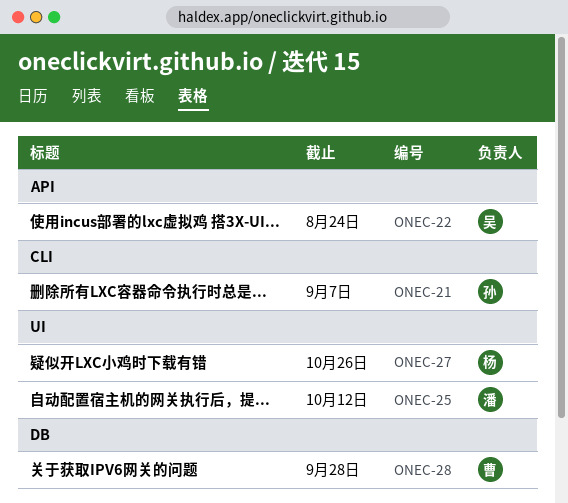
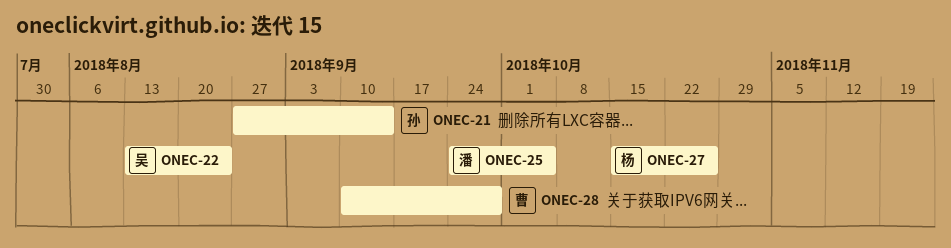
ONEC-21, due: Sep 7 -> Sep 14
ONEC-25, due: Oct 12 -> Oct 5

